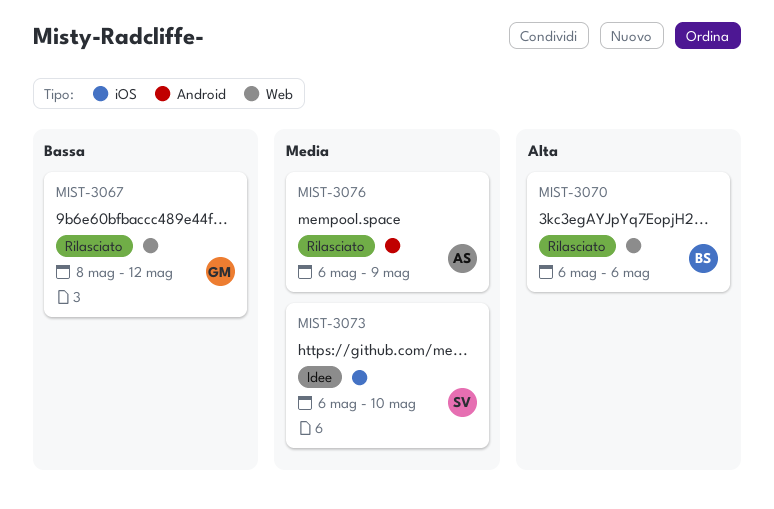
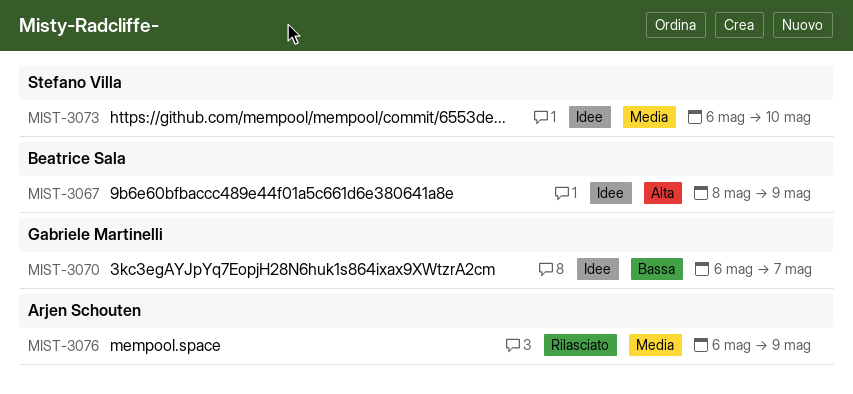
MIST-3067, status: Rilasciato -> Idee
MIST-3067, owner: Gabriele Martinelli -> Beatrice Sala
MIST-3067, priority: Bassa -> Alta
MIST-3067, due: May 12 -> May 9
MIST-3070, status: Rilasciato -> Idee
MIST-3070, owner: Beatrice Sala -> Gabriele Martinelli
MIST-3070, priority: Alta -> Bassa
MIST-3070, due: May 6 -> May 7

